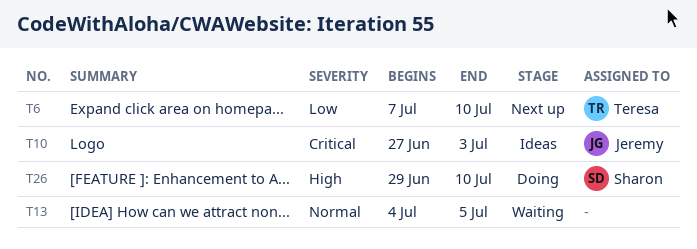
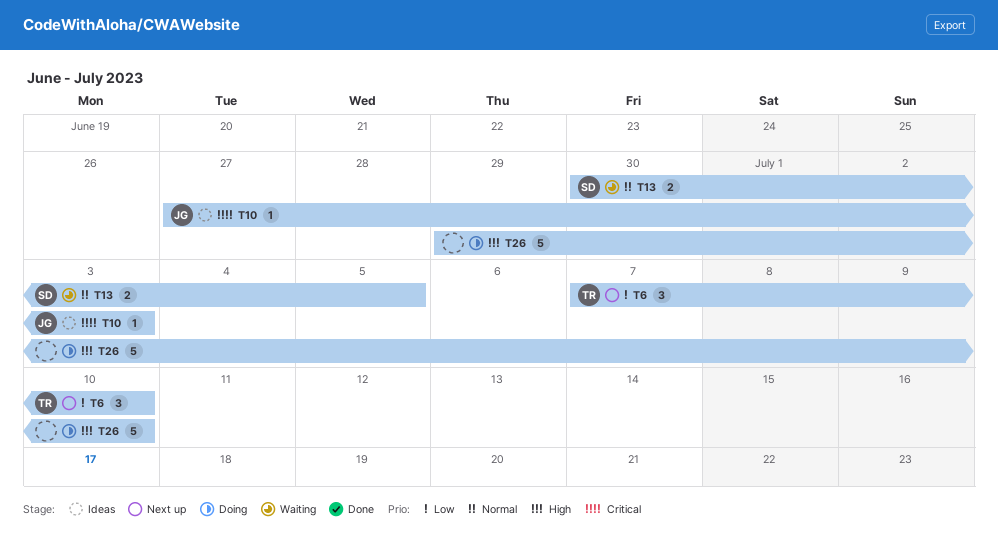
T13, owner: none -> Sharon
T13, start: Jul 4 -> Jun 30
T26, owner: Sharon -> none

